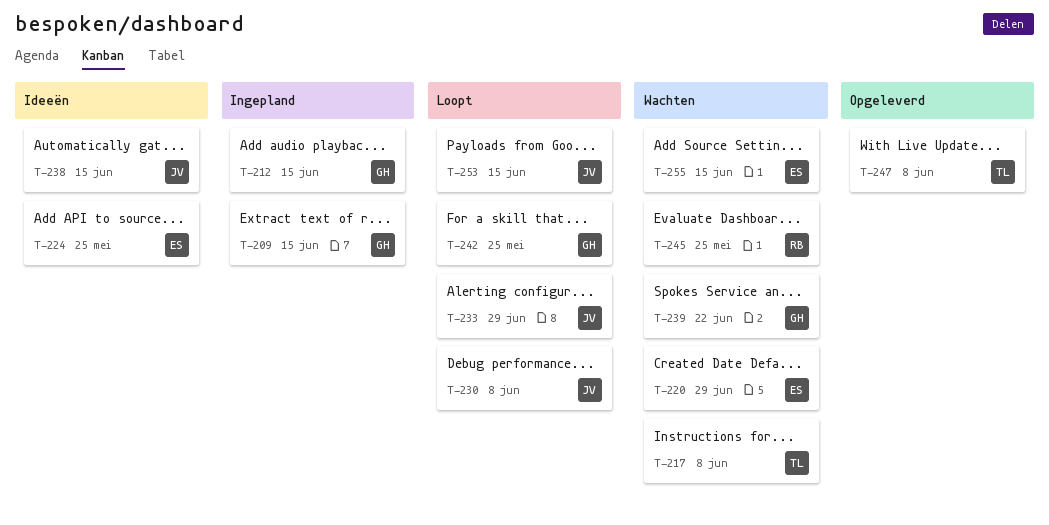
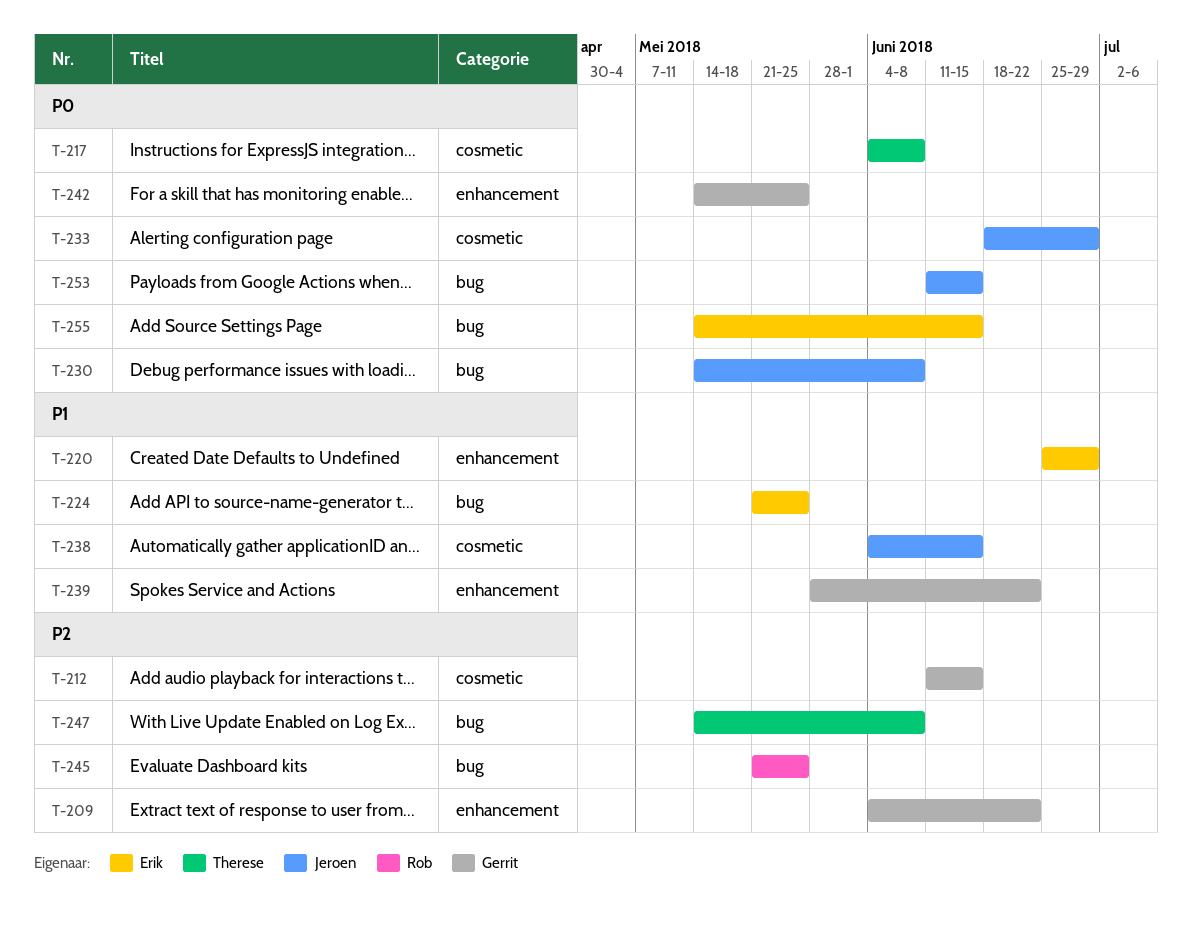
T-209, due: Jun 15 -> Jun 22

